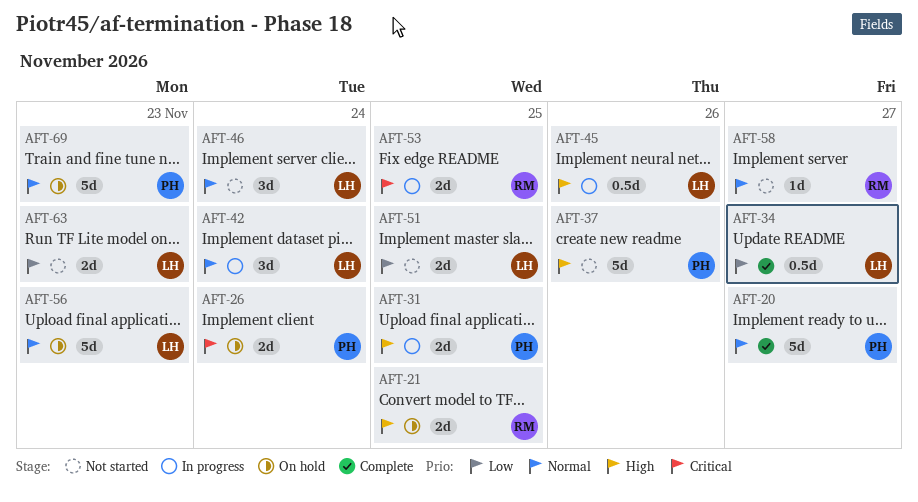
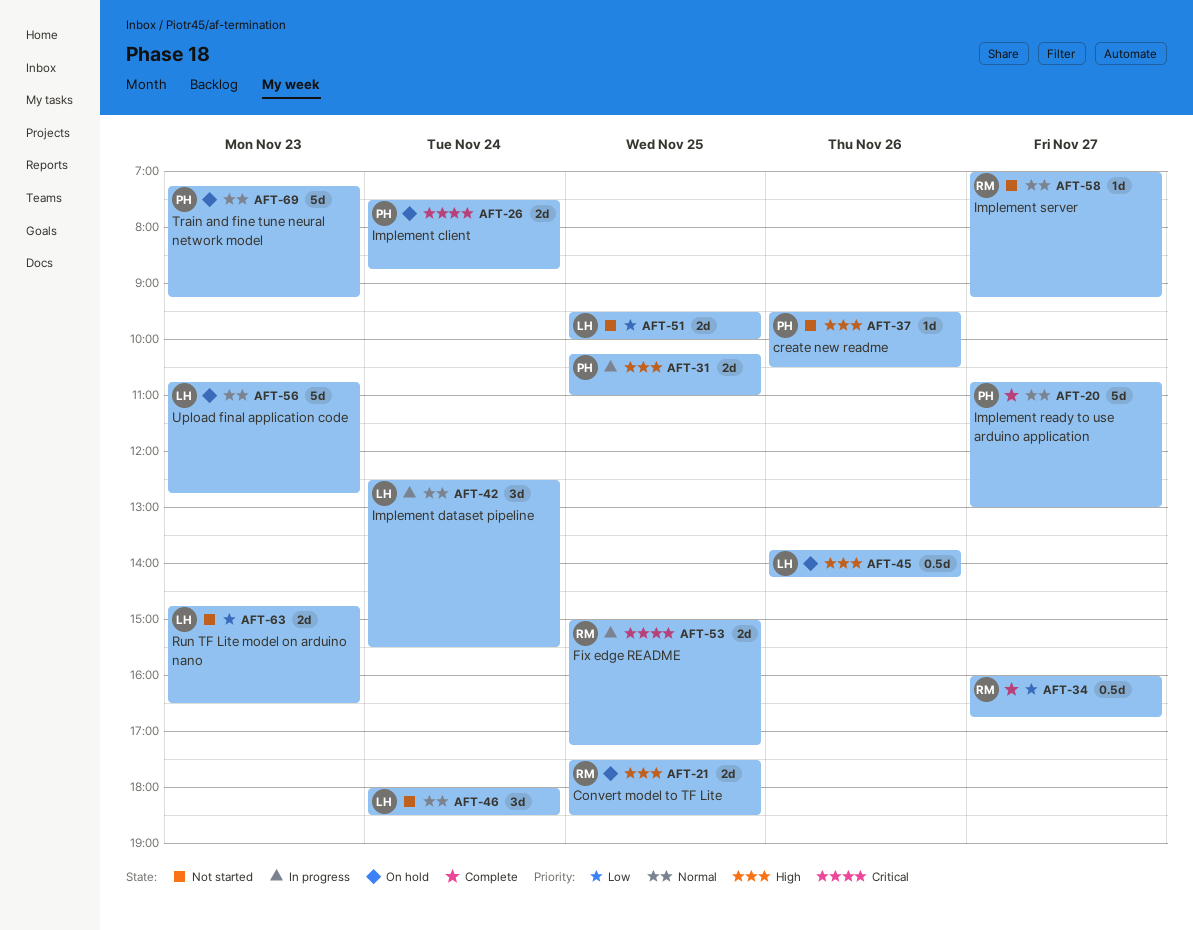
AFT-34, owner: LH -> RM
AFT-37, estimate: 5d -> 1d
AFT-45, status: In progress -> On hold

